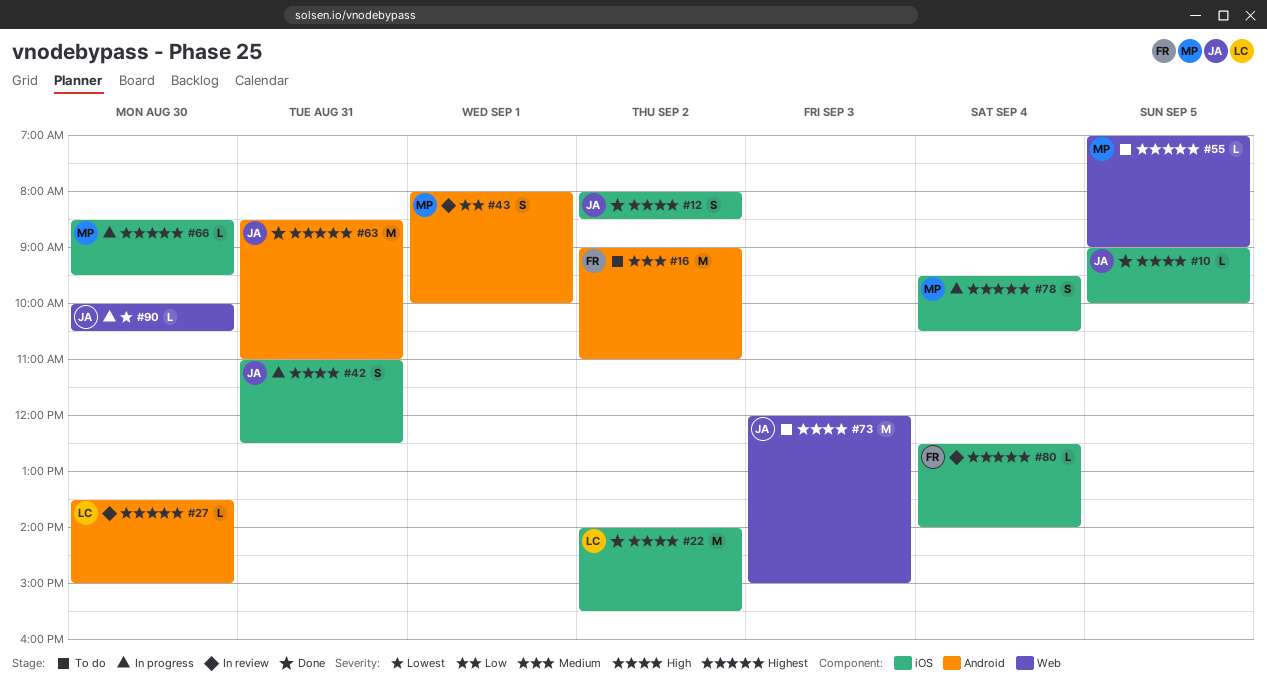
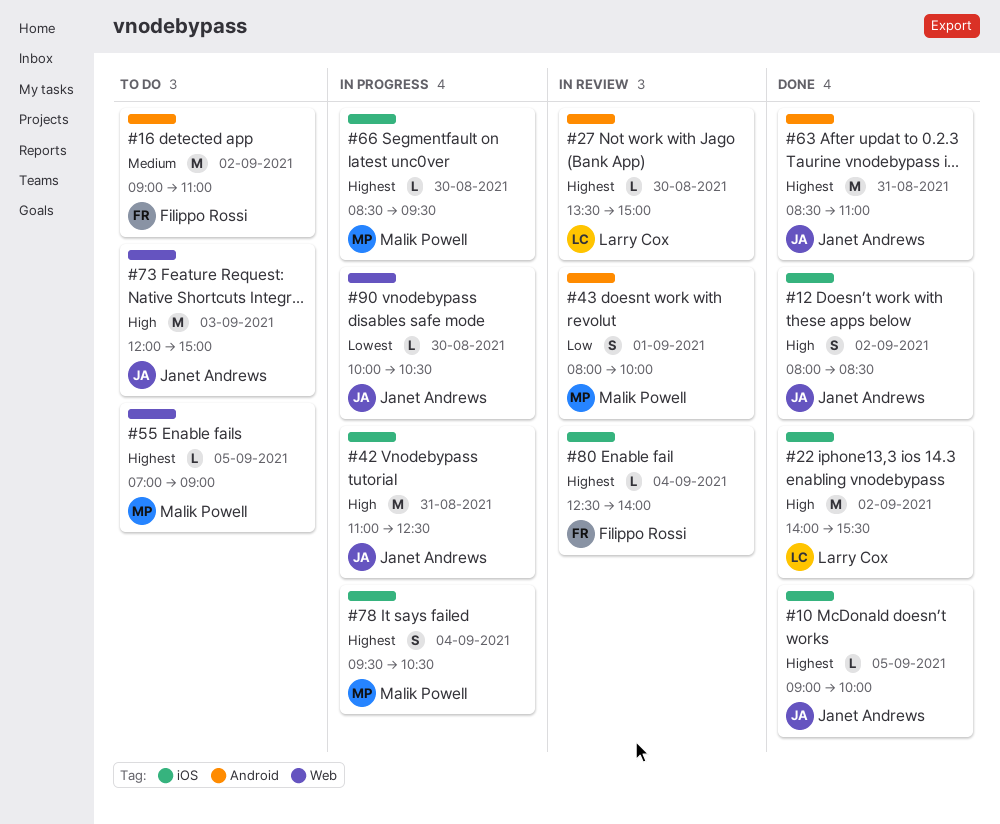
#10, priority: High -> Highest
#42, estimate: S -> M

